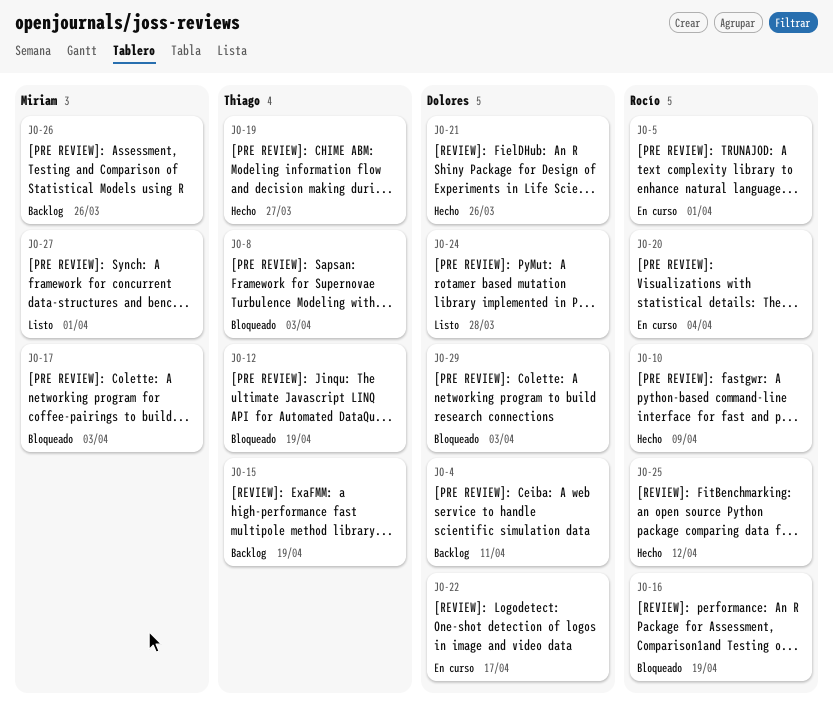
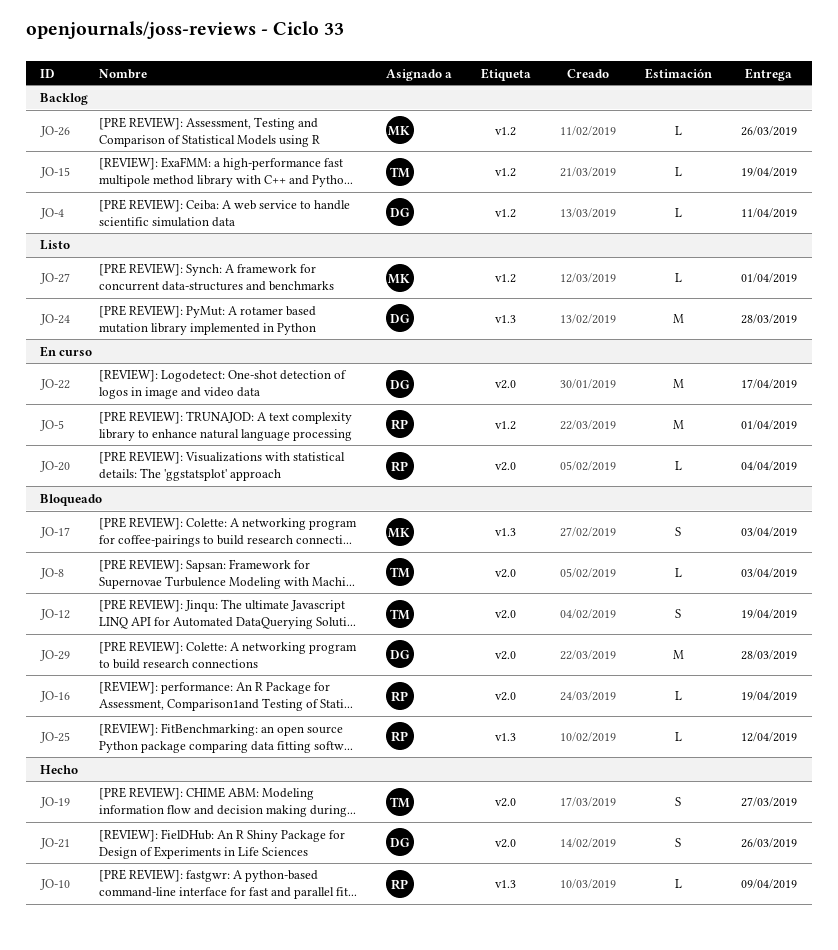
JO-25, status: Hecho -> Bloqueado
JO-29, due: Apr 3 -> Mar 28

